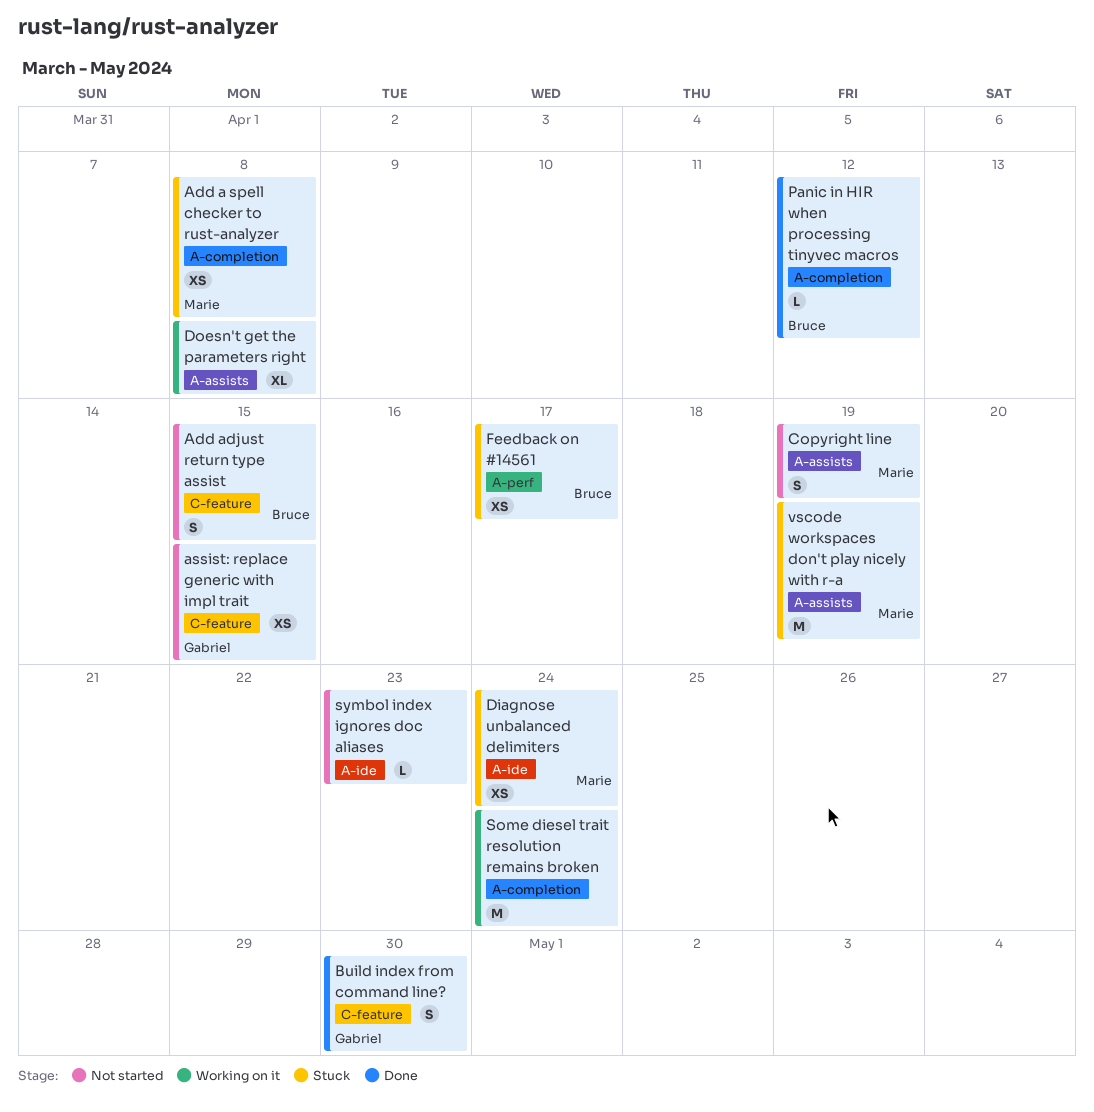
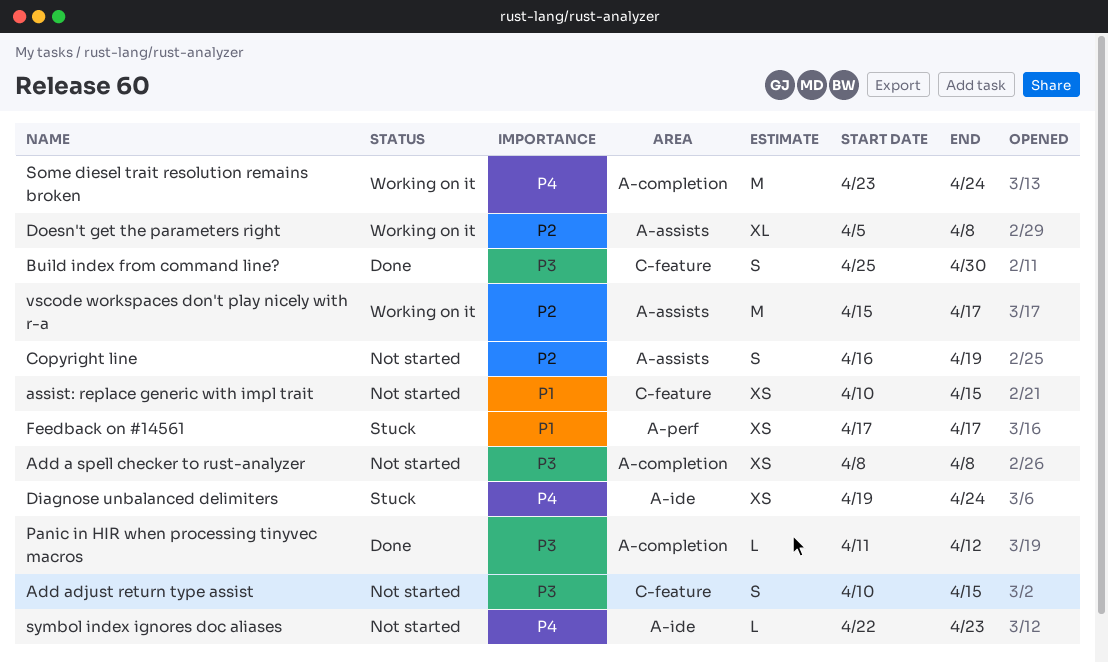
Add a spell checker to rust-analyzer, status: Stuck -> Not started
vscode workspaces don't play nicely with r-a, status: Stuck -> Working on it
vscode workspaces don't play nicely with r-a, due: Apr 19 -> Apr 17

